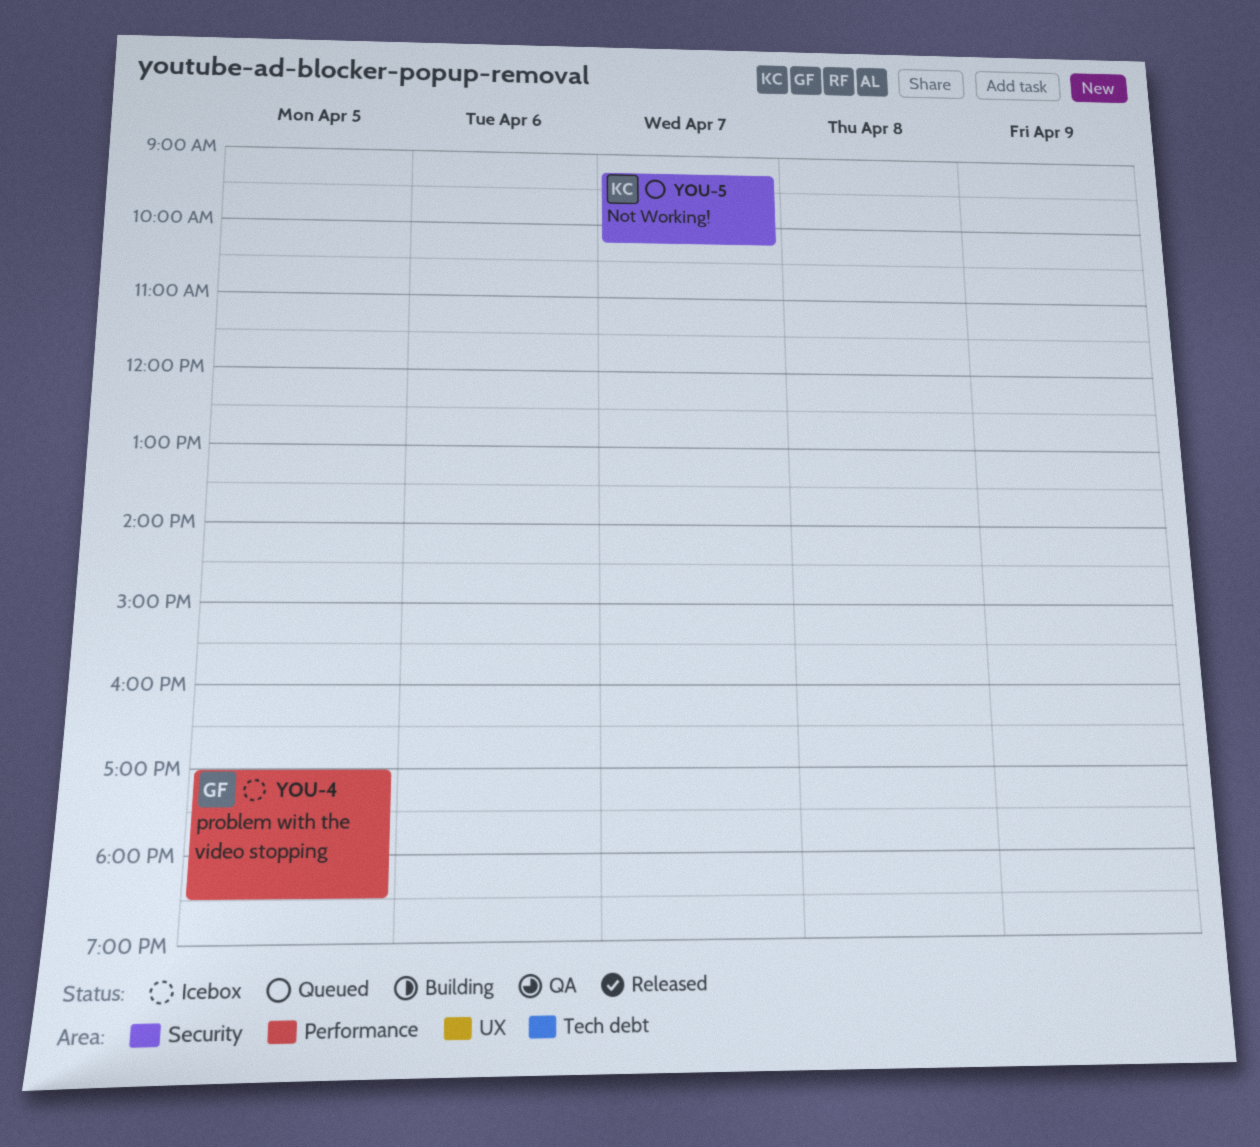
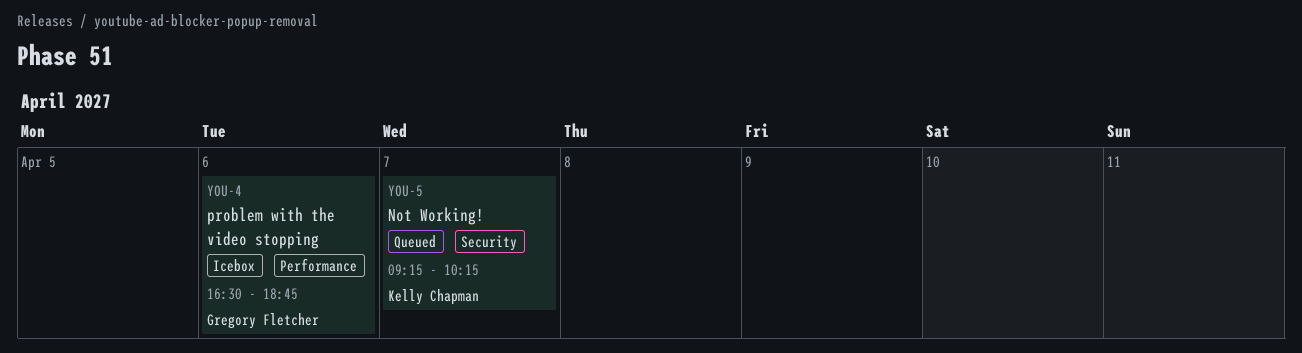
YOU-4, day: Apr 5 -> Apr 6
YOU-4, begins: 17:00 -> 16:30
YOU-4, ends: 18:30 -> 18:45

